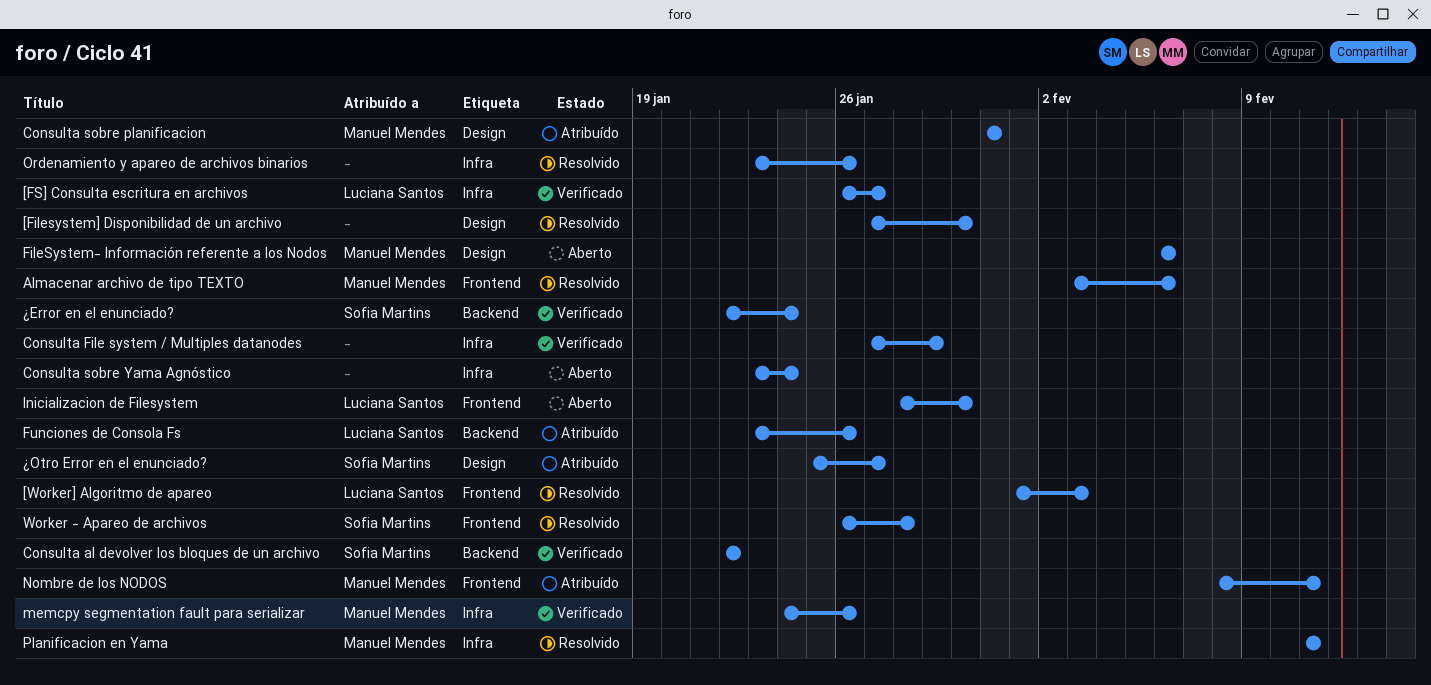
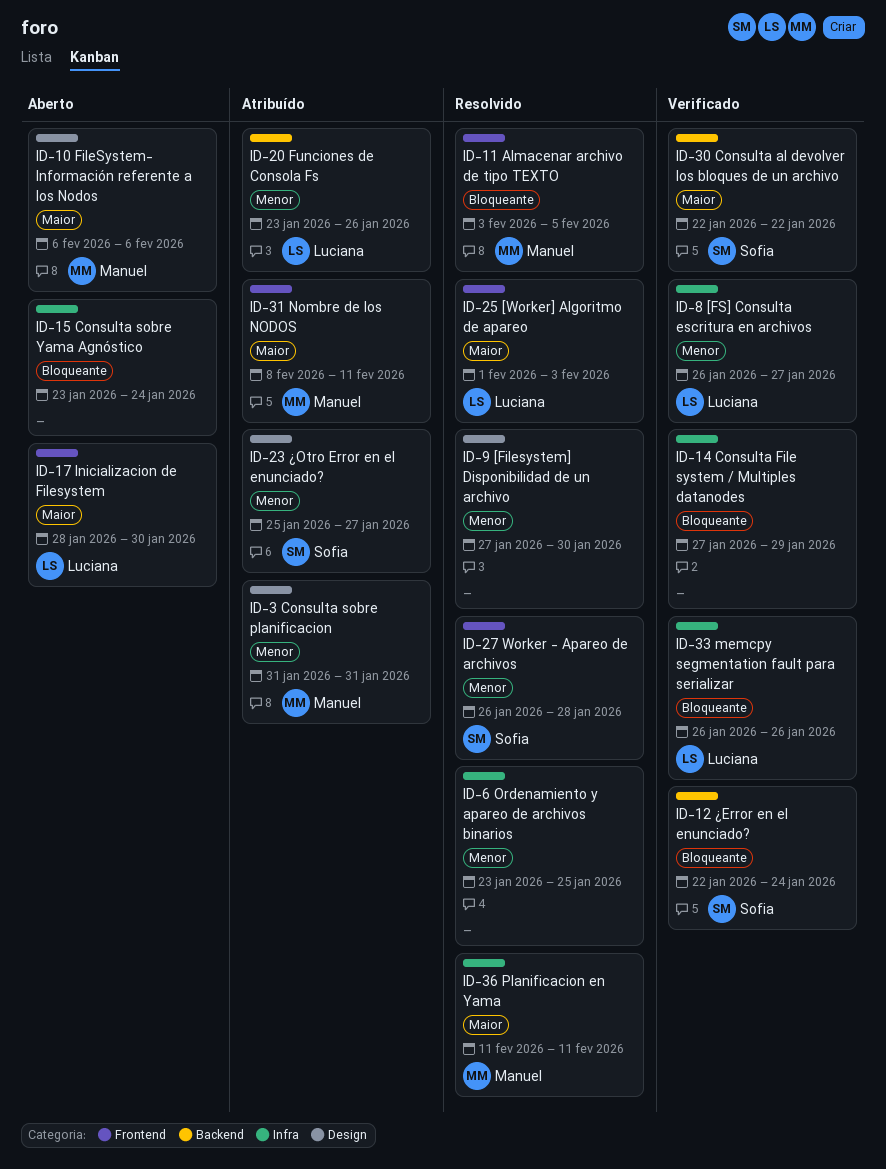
Almacenar archivo de tipo TEXTO, due: Feb 6 -> Feb 5
memcpy segmentation fault para serializar, owner: Manuel Mendes -> Luciana Santos
memcpy segmentation fault para serializar, start: Jan 24 -> Jan 26
Ordenamiento y apareo de archivos binarios, due: Jan 26 -> Jan 25

